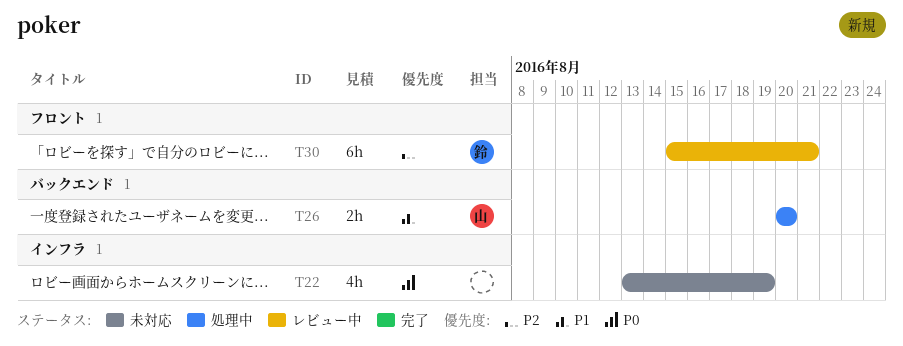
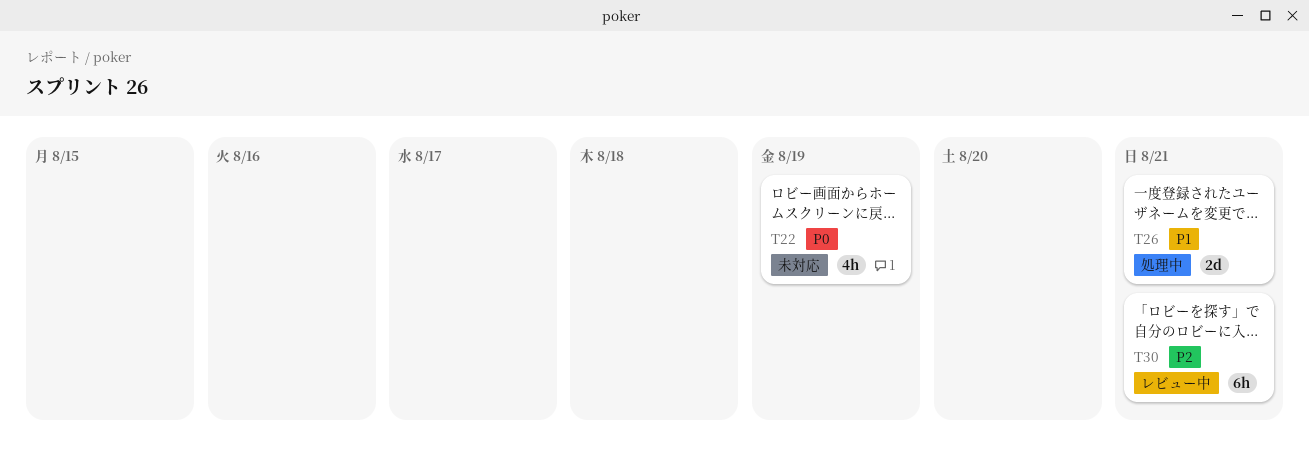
T26, estimate: 2h -> 2d
T26, due: Aug 20 -> Aug 21

